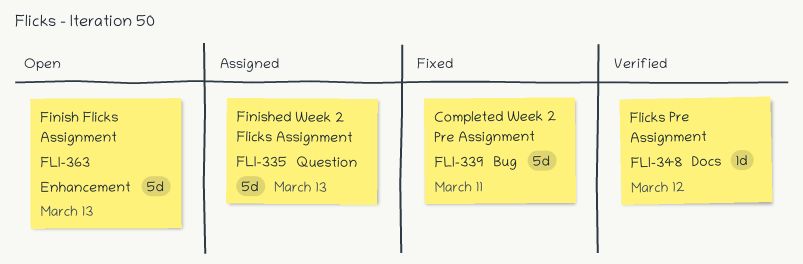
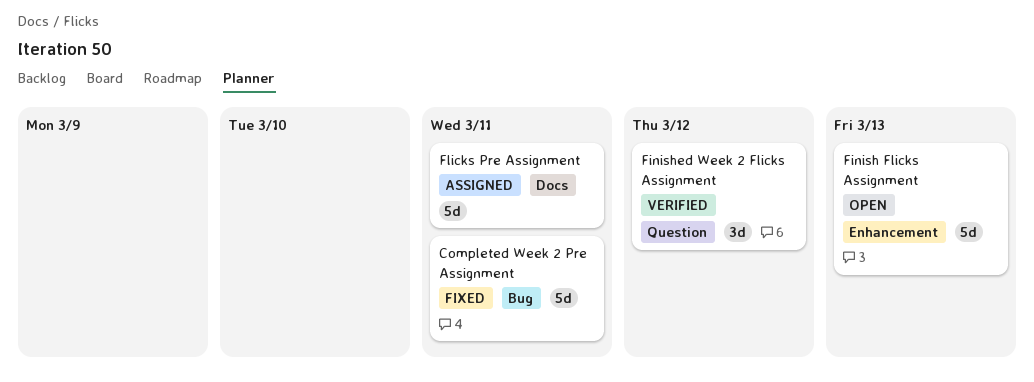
Finished Week 2 Flicks Assignment, status: Assigned -> Verified
Finished Week 2 Flicks Assignment, estimate: 5d -> 3d
Finished Week 2 Flicks Assignment, due: Mar 13 -> Mar 12
Flicks Pre Assignment, status: Verified -> Assigned
Flicks Pre Assignment, estimate: 1d -> 5d
Flicks Pre Assignment, due: Mar 12 -> Mar 11

